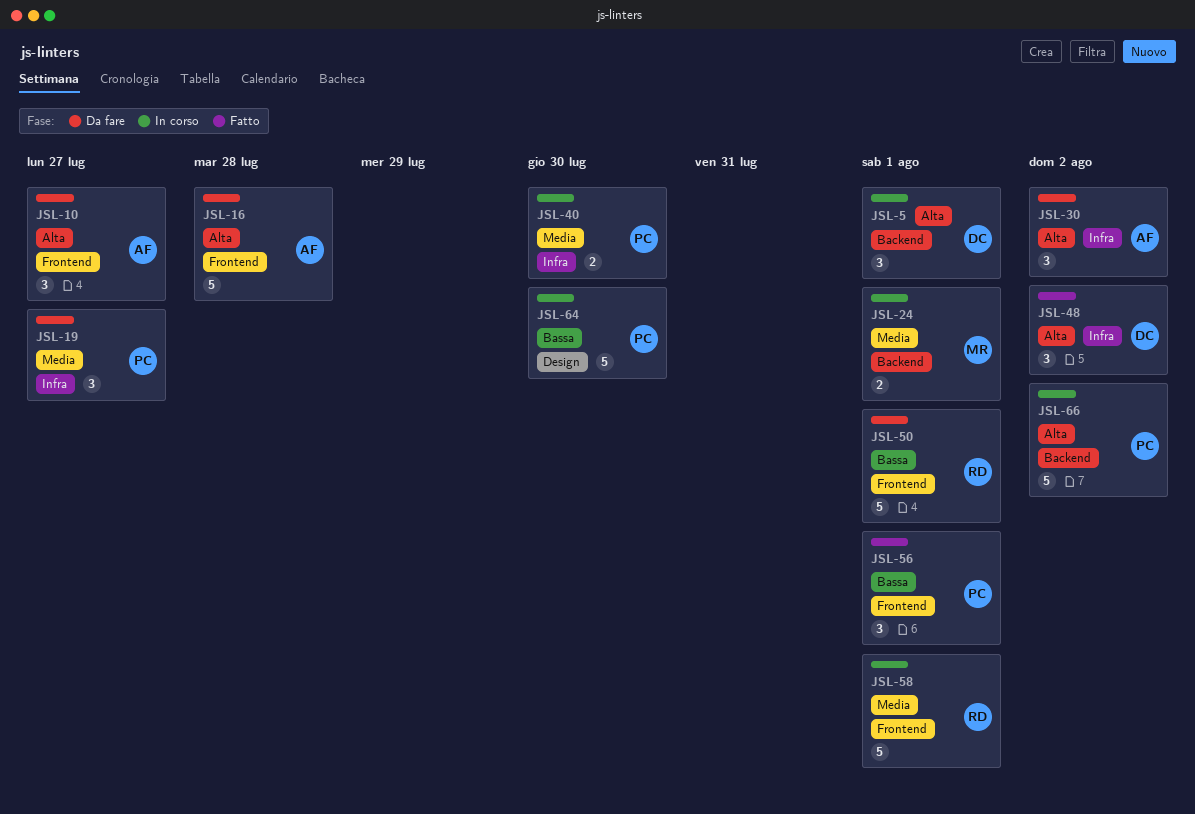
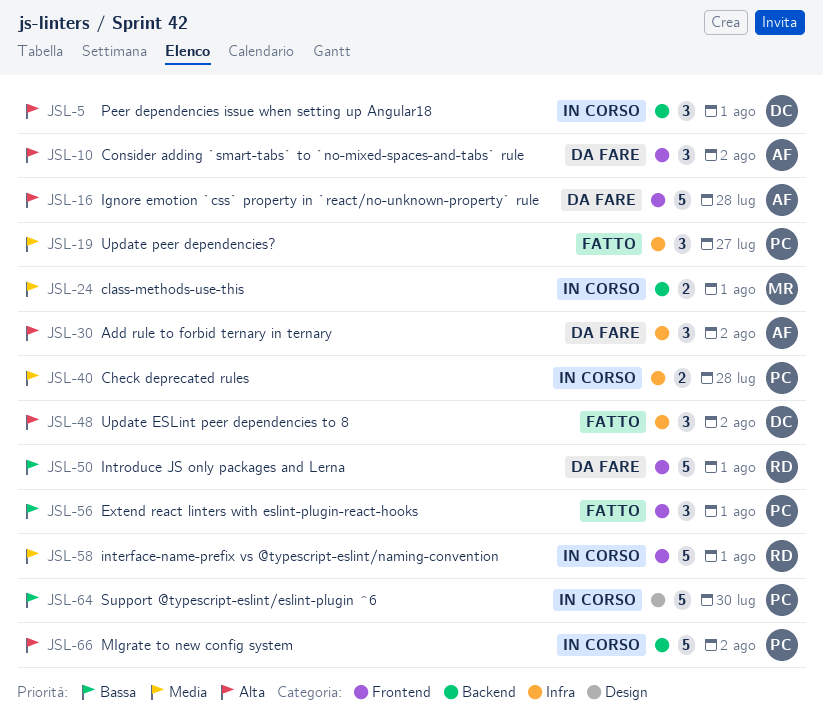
JSL-10, due: Jul 27 -> Aug 2
JSL-19, status: Da fare -> Fatto
JSL-40, due: Jul 30 -> Jul 28

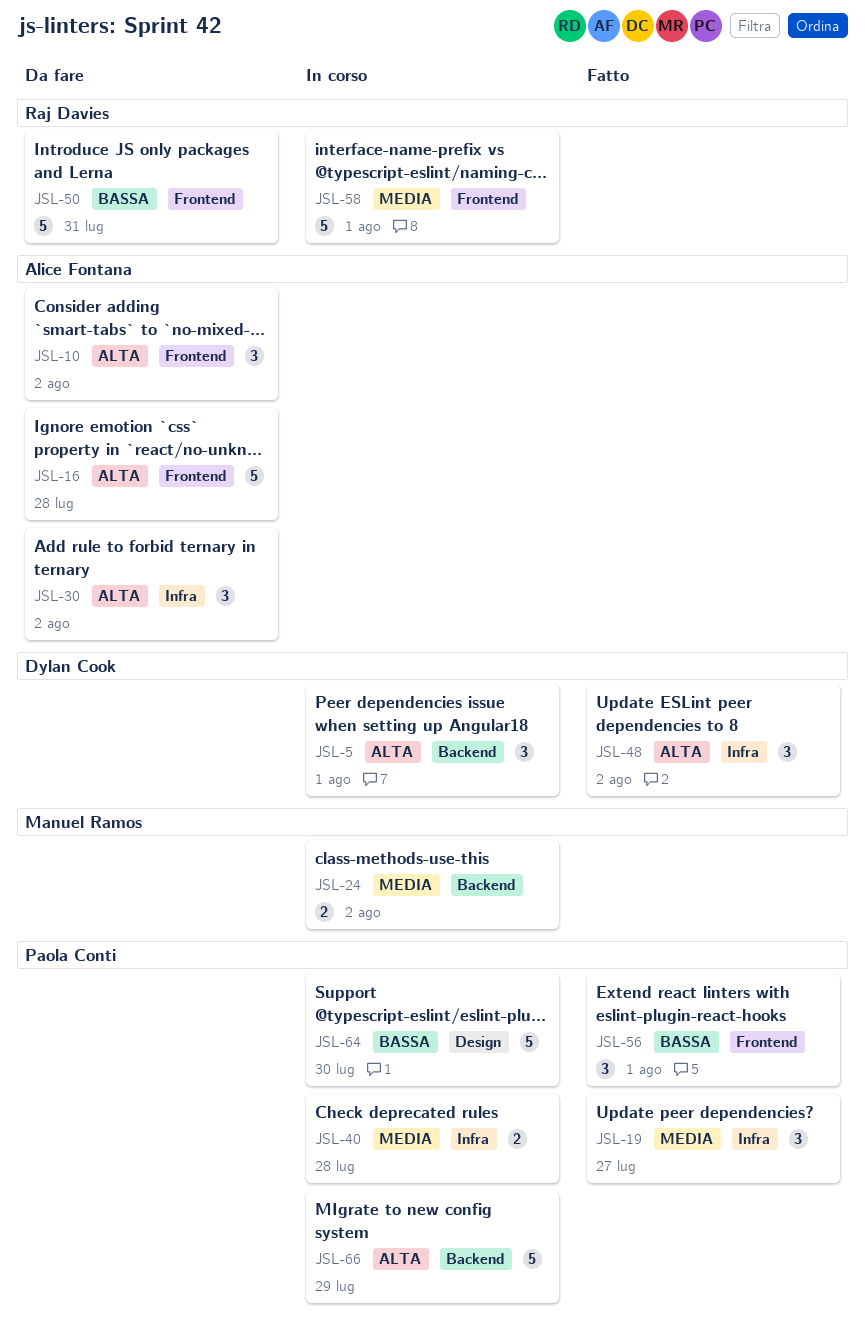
JSL-24, due: Aug 1 -> Aug 2
JSL-50, due: Aug 1 -> Jul 31
JSL-66, due: Aug 2 -> Jul 29

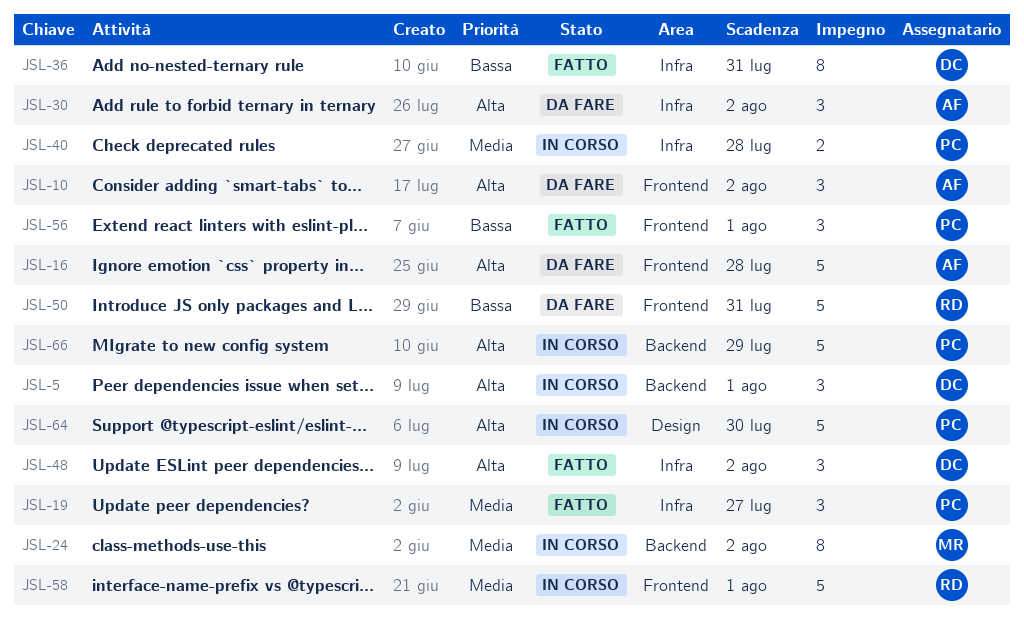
JSL-24, estimate: 2 -> 8
JSL-36: none -> present
JSL-64, priority: Bassa -> Alta

